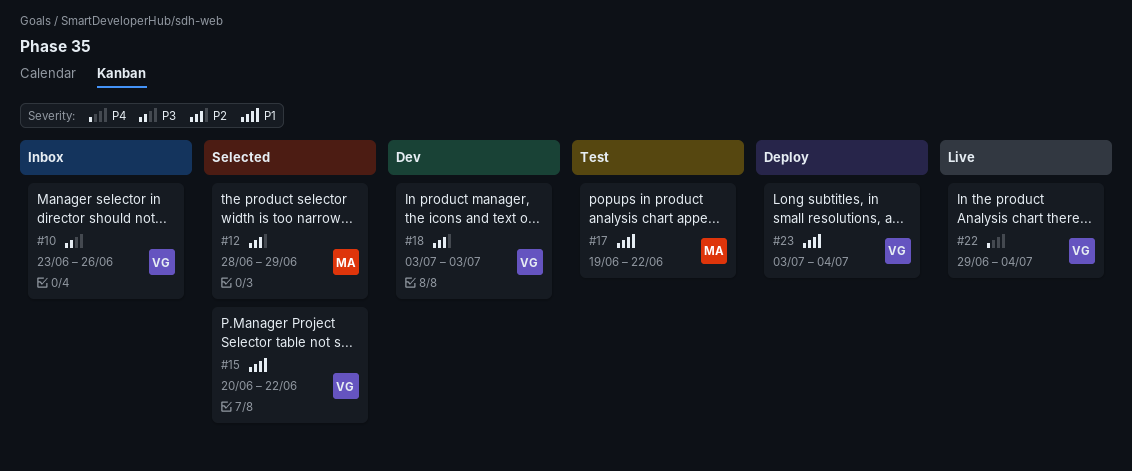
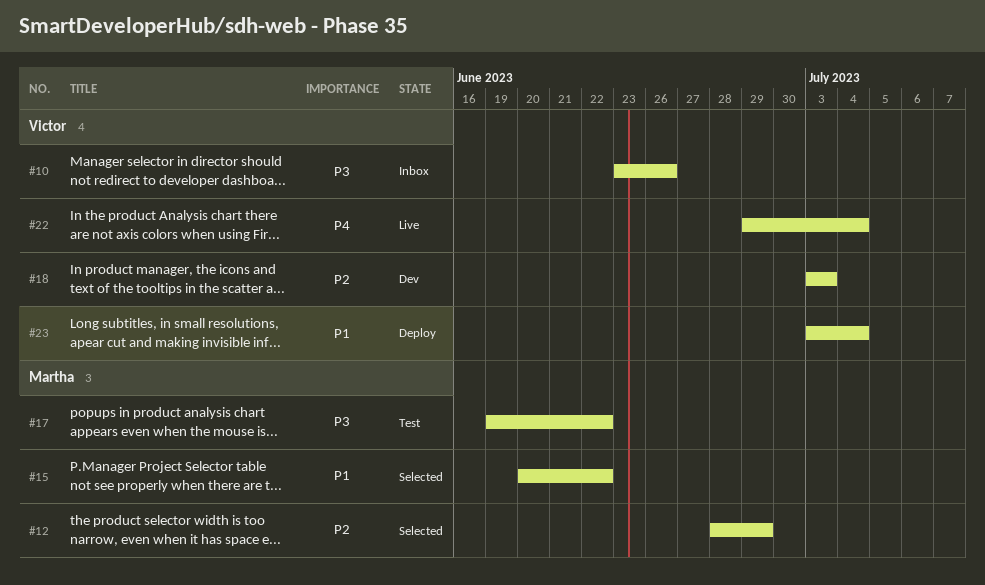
#15, owner: Victor -> Martha
#17, priority: P1 -> P3

